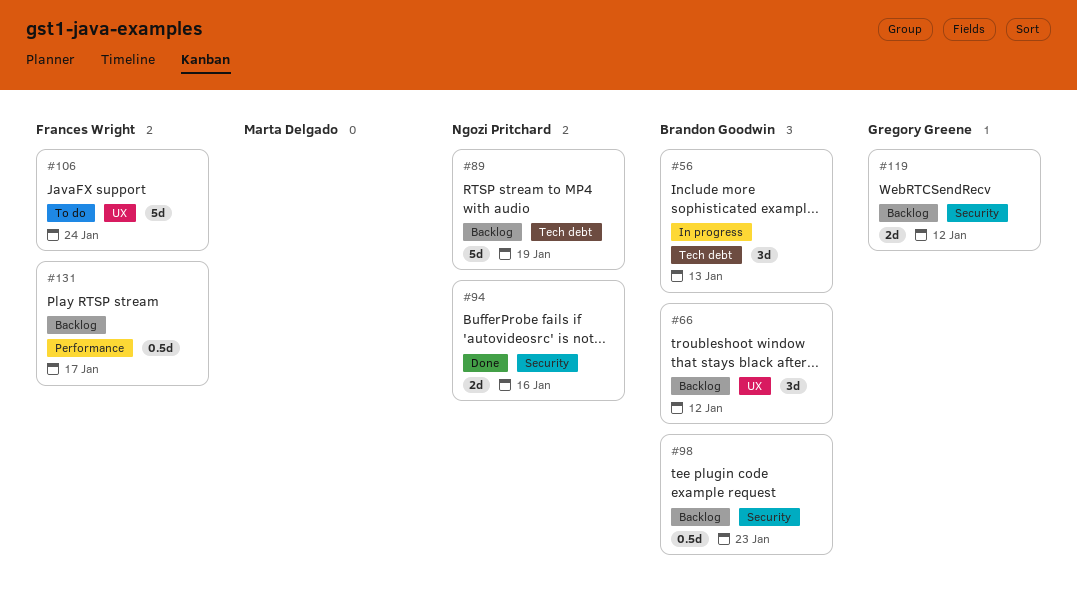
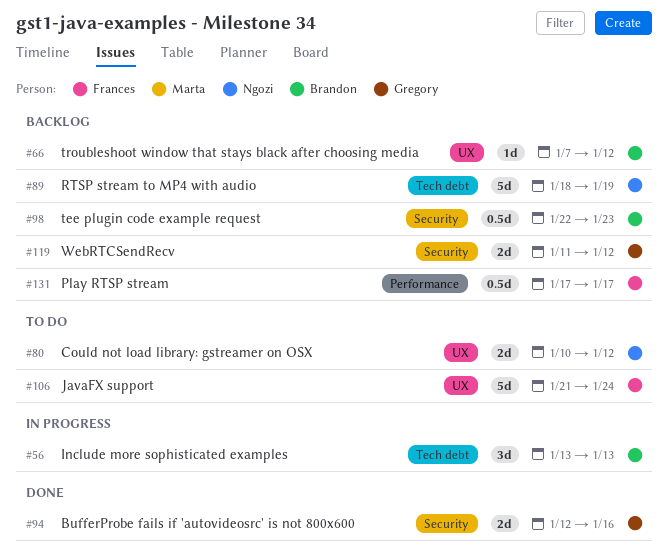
#66, estimate: 3d -> 1d
#80: none -> present
#94, owner: Ngozi Pritchard -> Gregory Greene

